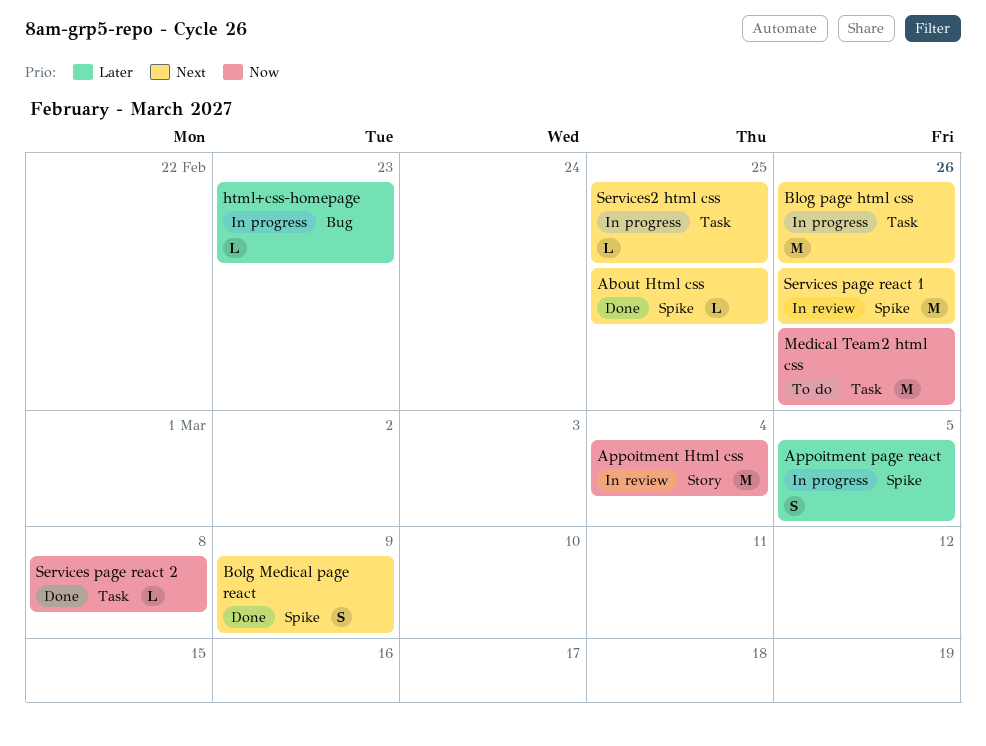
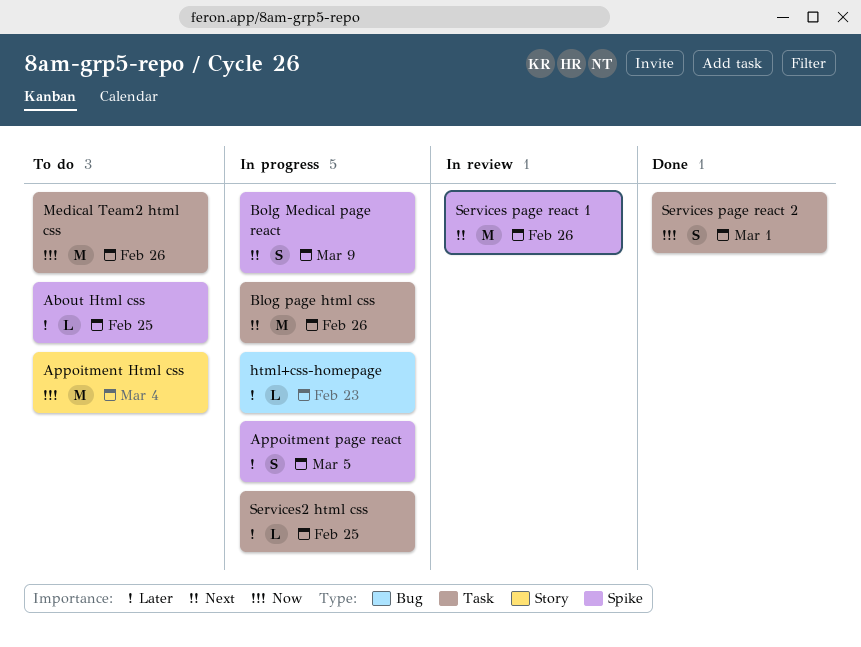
About Html css, status: Done -> To do
About Html css, priority: Next -> Later
Appoitment Html css, status: In review -> To do
Bolg Medical page react, status: Done -> In progress
Services page react 2, estimate: L -> S
Services page react 2, due: Mar 8 -> Mar 1
Services2 html css, priority: Next -> Later

